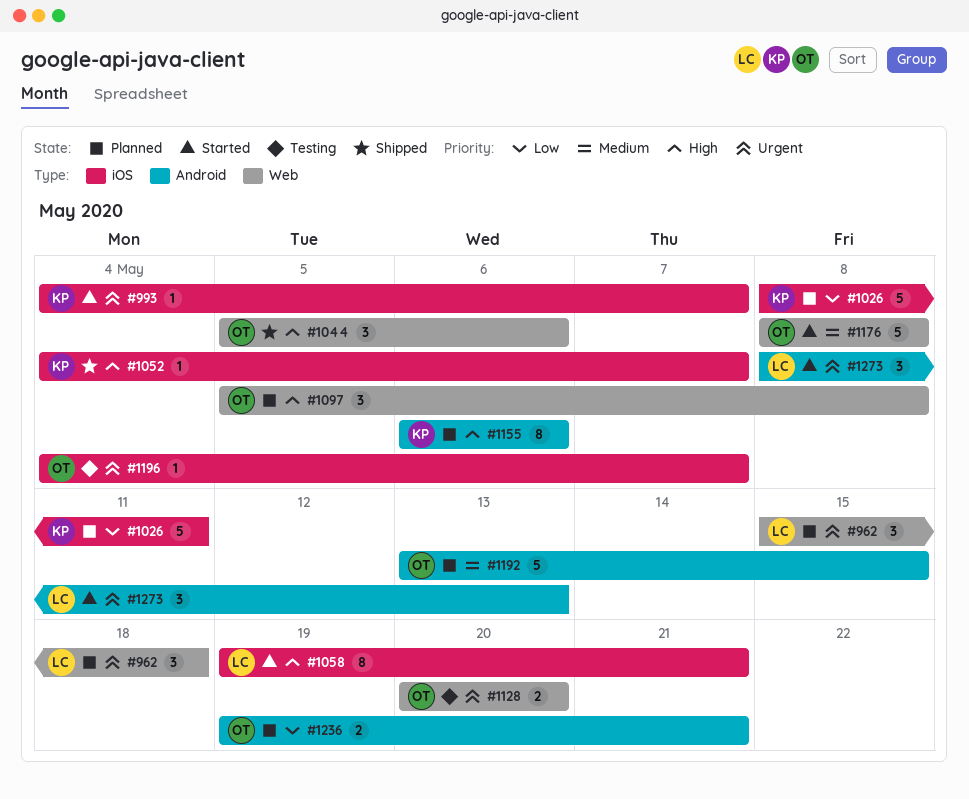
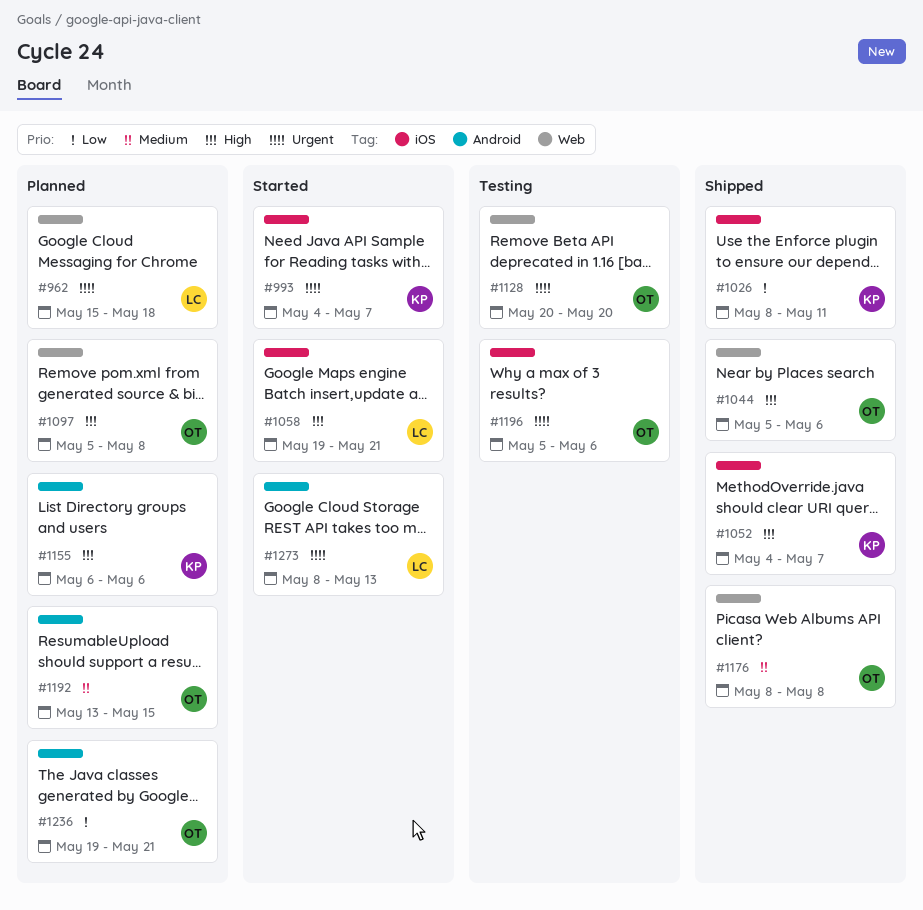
#1026, status: Planned -> Shipped
#1176, status: Started -> Shipped
#1196, start: May 4 -> May 5
#1196, due: May 7 -> May 6

